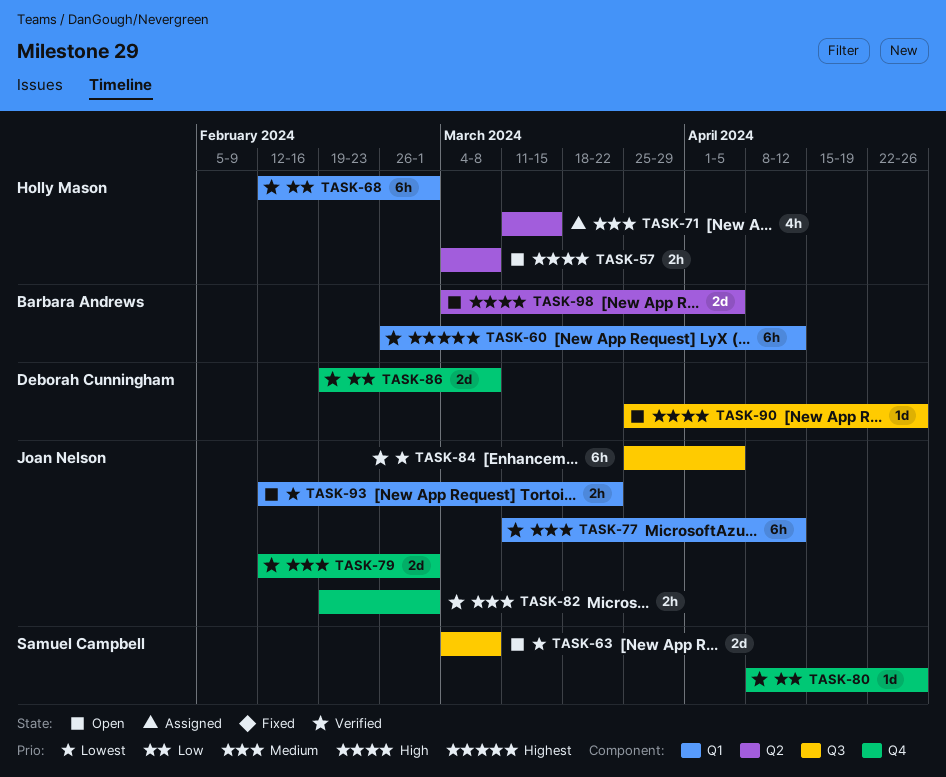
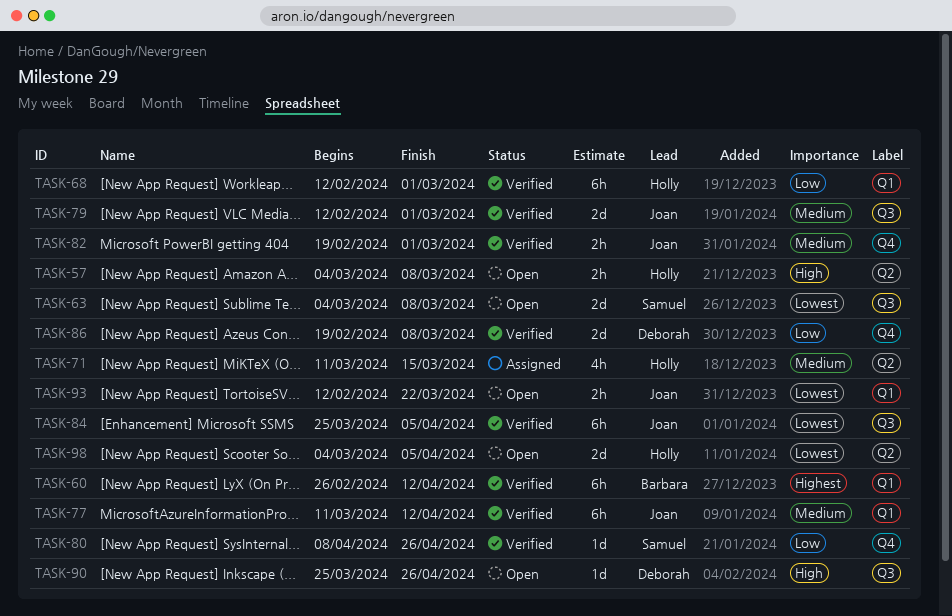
TASK-79, label: Q4 -> Q3
TASK-98, owner: Barbara Andrews -> Holly Mason
TASK-98, priority: High -> Lowest

